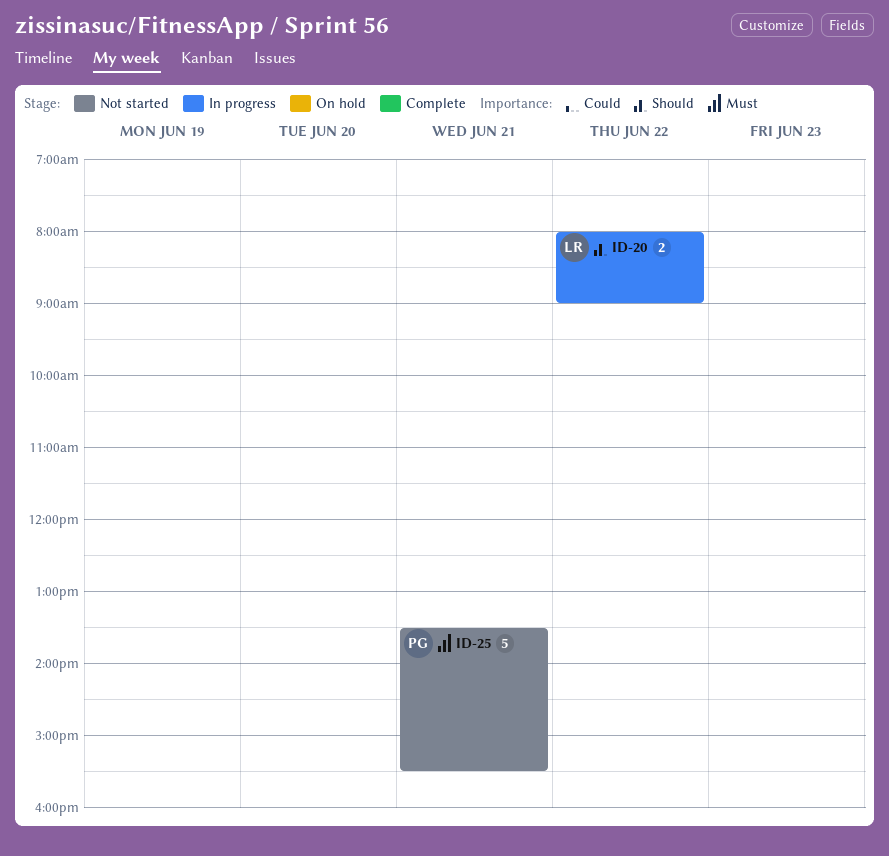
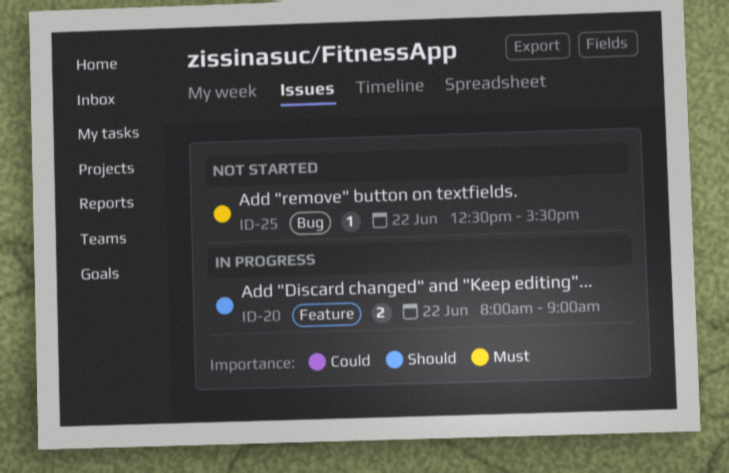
ID-25, estimate: 5 -> 1
ID-25, day: Jun 21 -> Jun 22
ID-25, begins: 13:30 -> 12:30

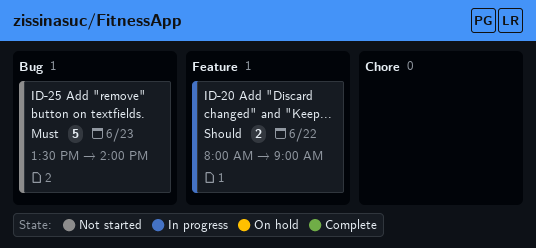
ID-25, estimate: 1 -> 5
ID-25, day: Jun 22 -> Jun 23
ID-25, begins: 12:30 -> 13:30
ID-25, ends: 15:30 -> 14:00

